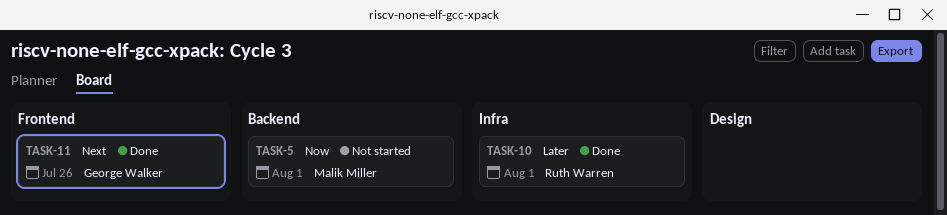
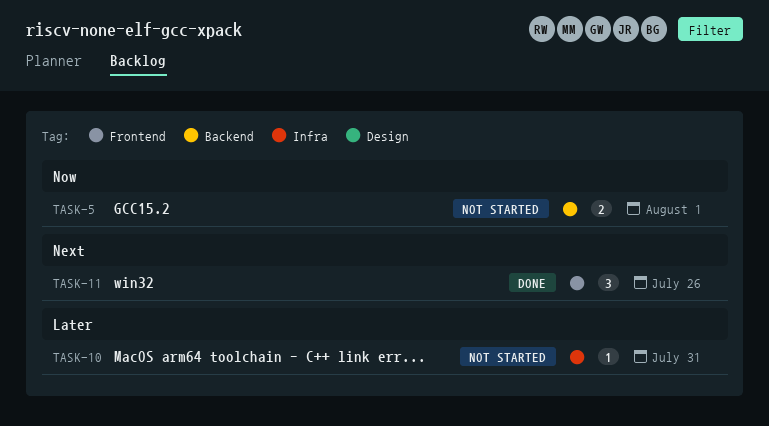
TASK-10, status: Done -> Not started
TASK-10, due: Aug 1 -> Jul 31

